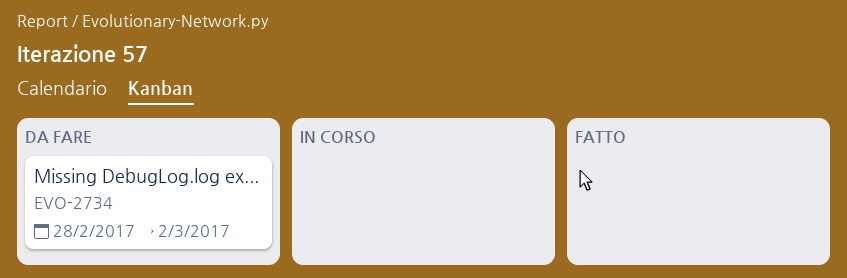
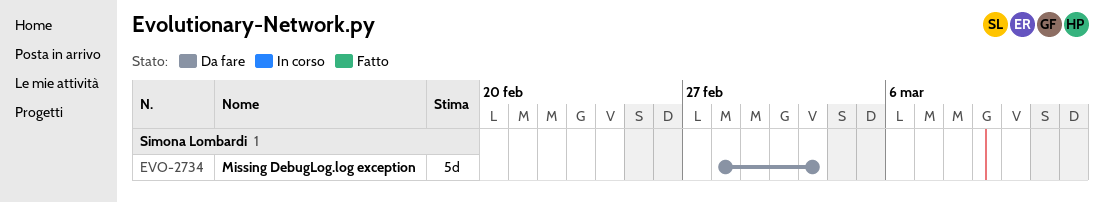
EVO-2734, due: Mar 2 -> Mar 3

